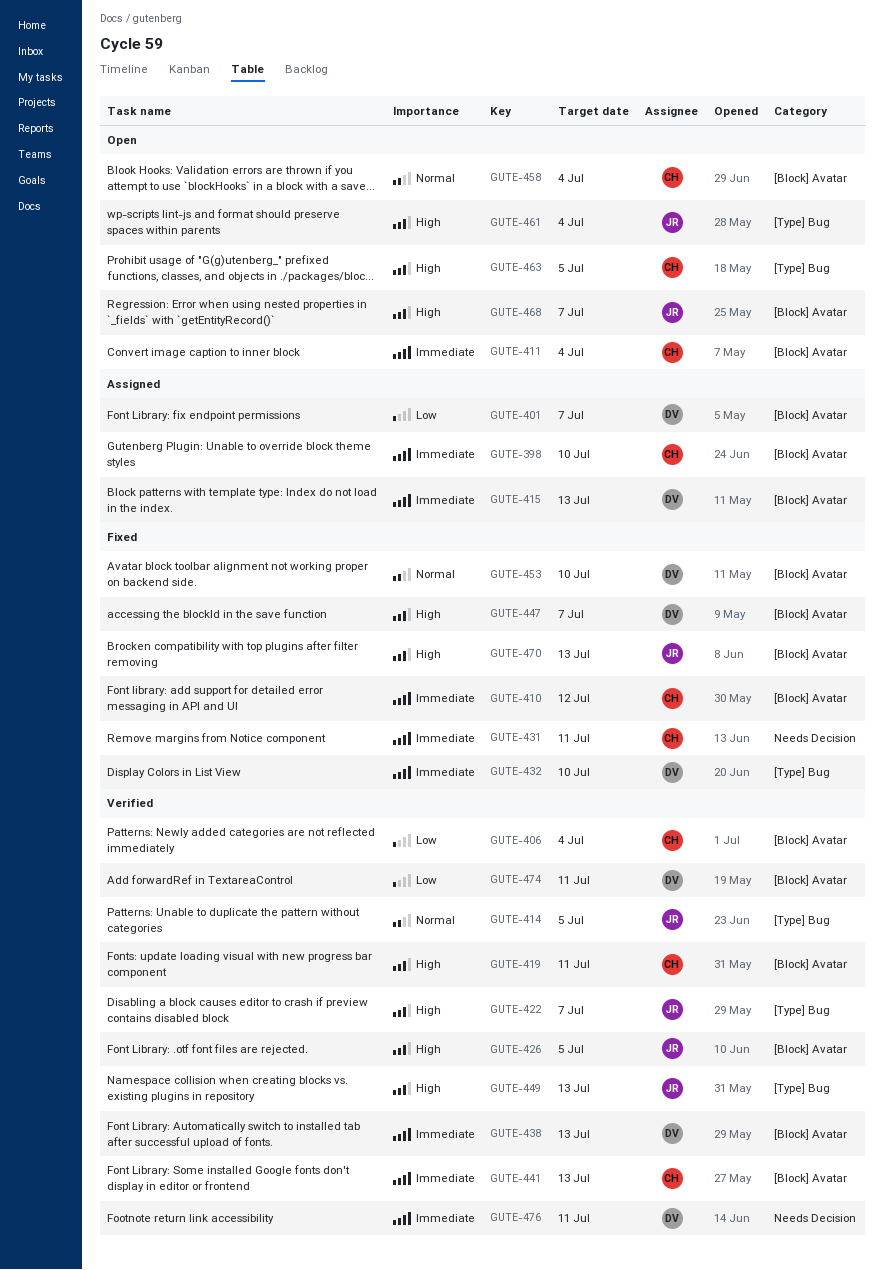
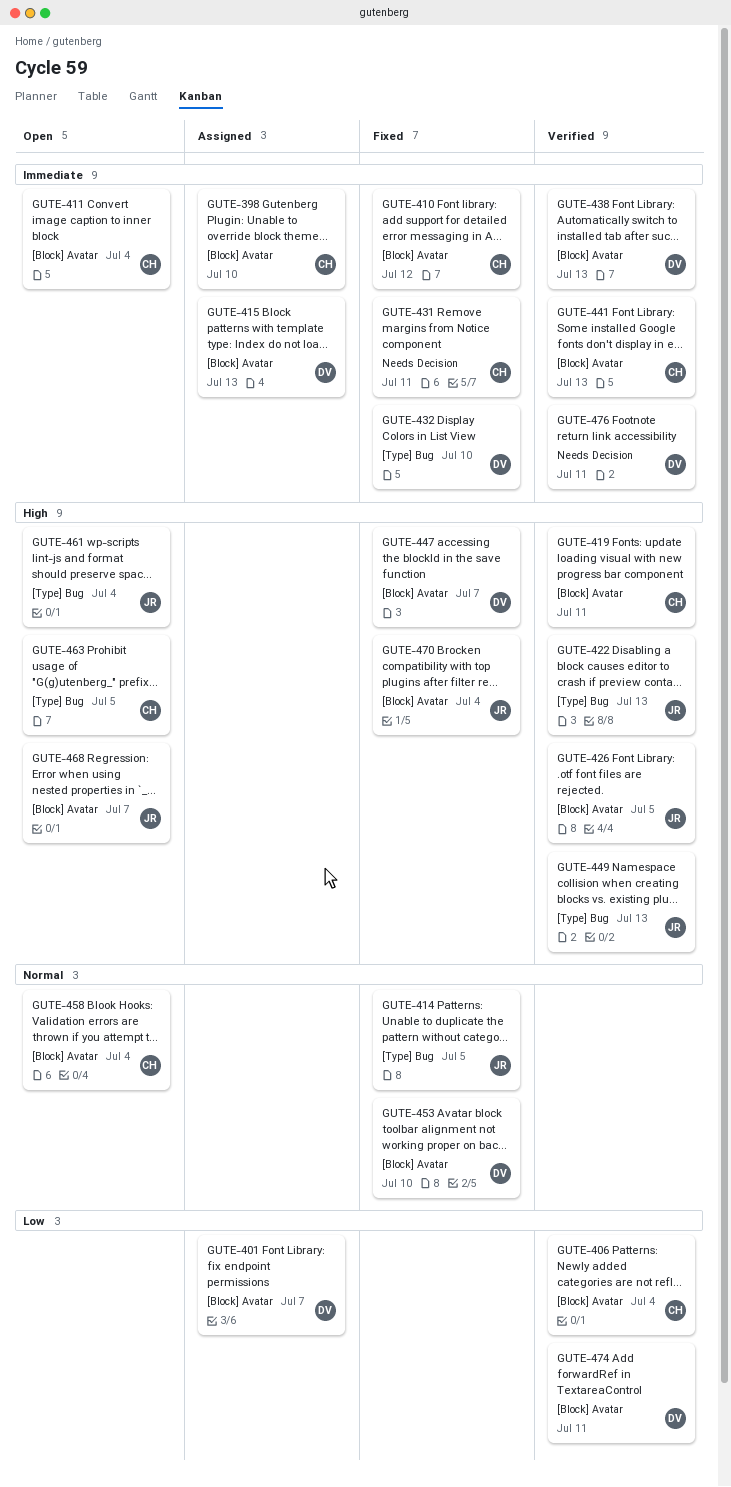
GUTE-414, status: Verified -> Fixed
GUTE-422, due: Jul 7 -> Jul 13
GUTE-470, due: Jul 13 -> Jul 4

